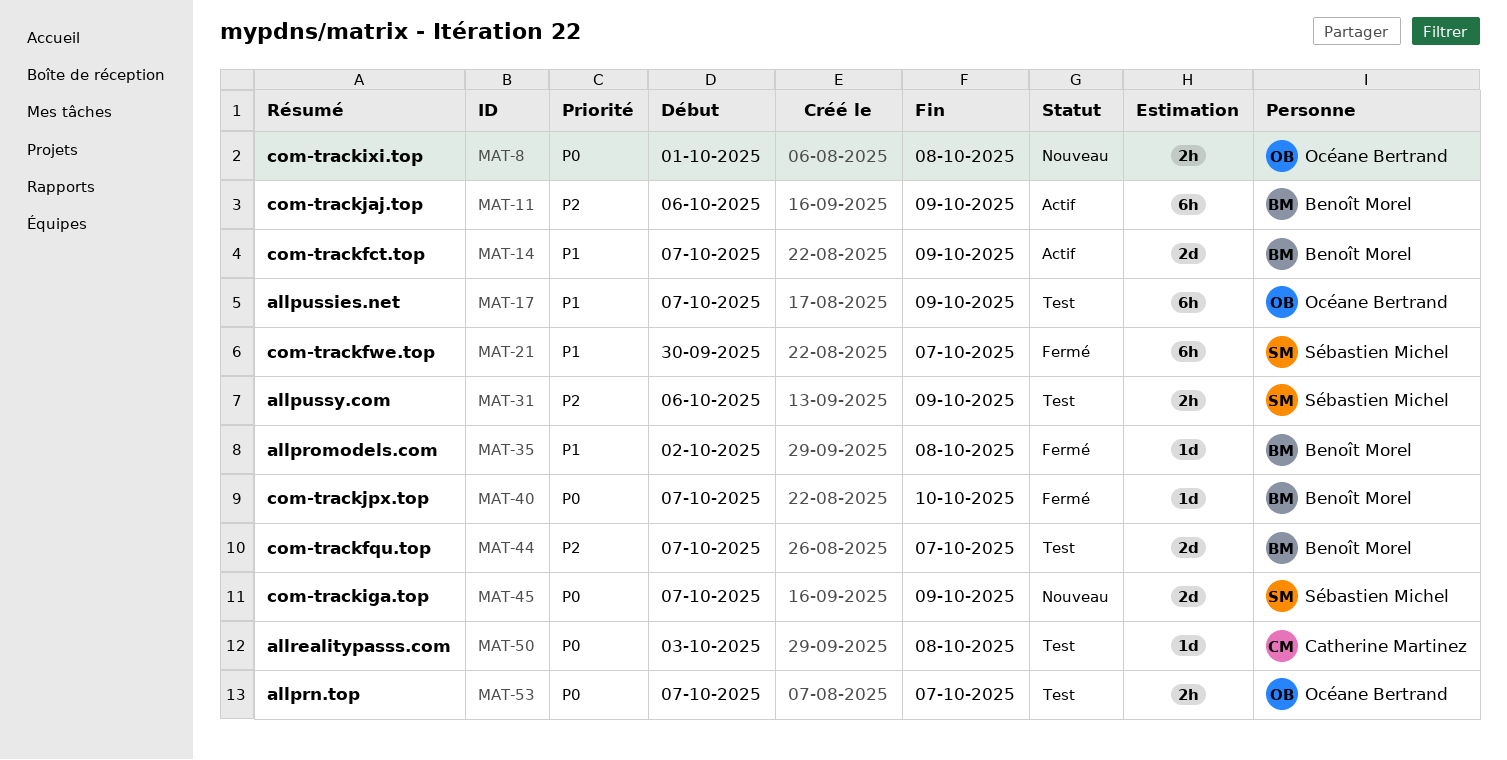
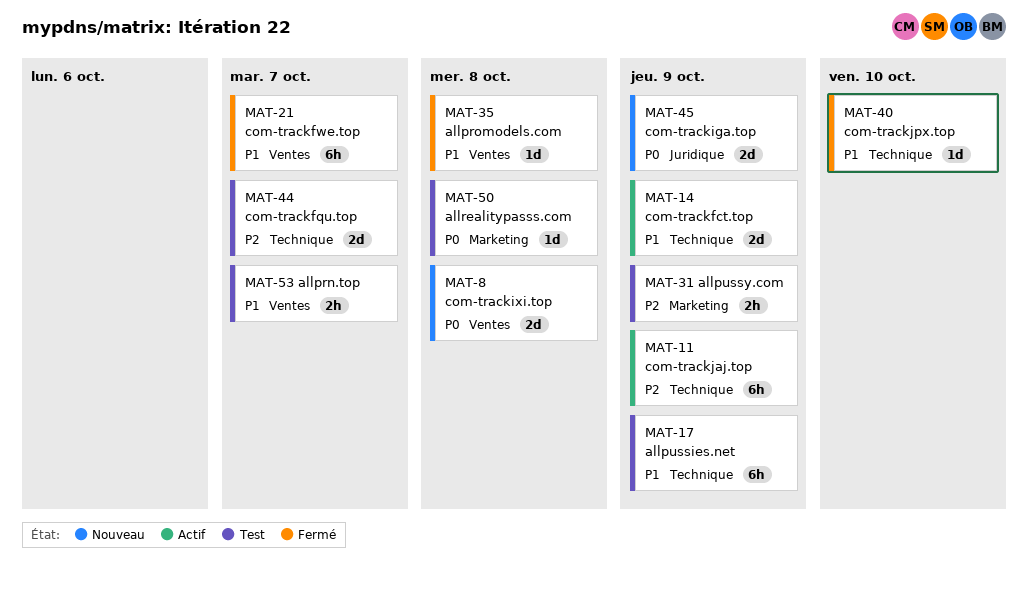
MAT-8, estimate: 2h -> 2d
MAT-40, priority: P0 -> P1
MAT-53, priority: P0 -> P1

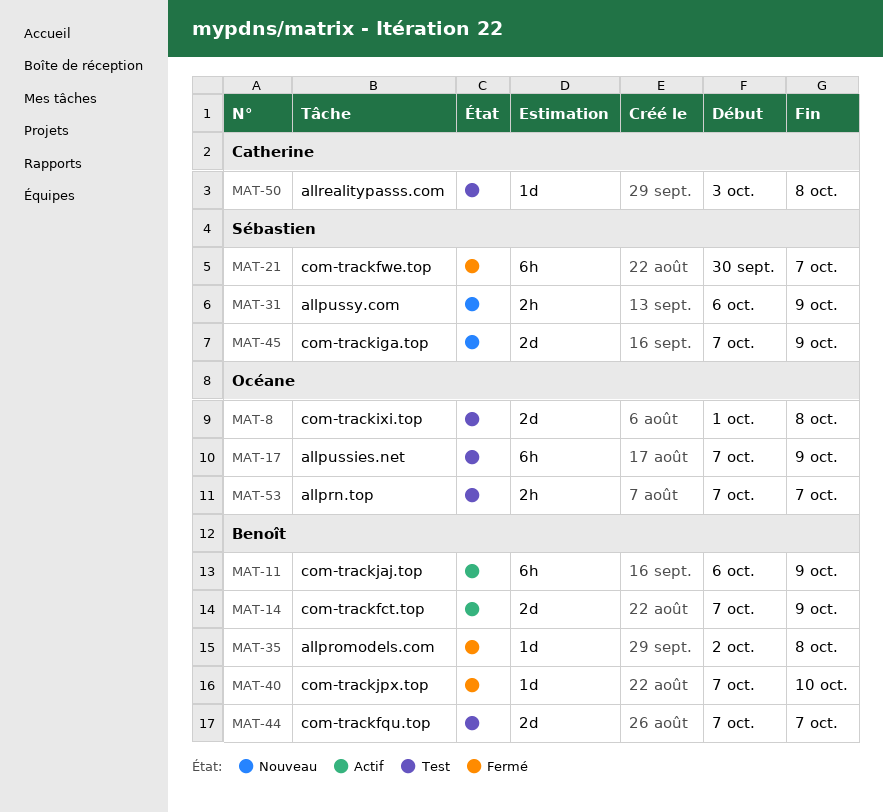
MAT-8, status: Nouveau -> Test
MAT-31, status: Test -> Nouveau

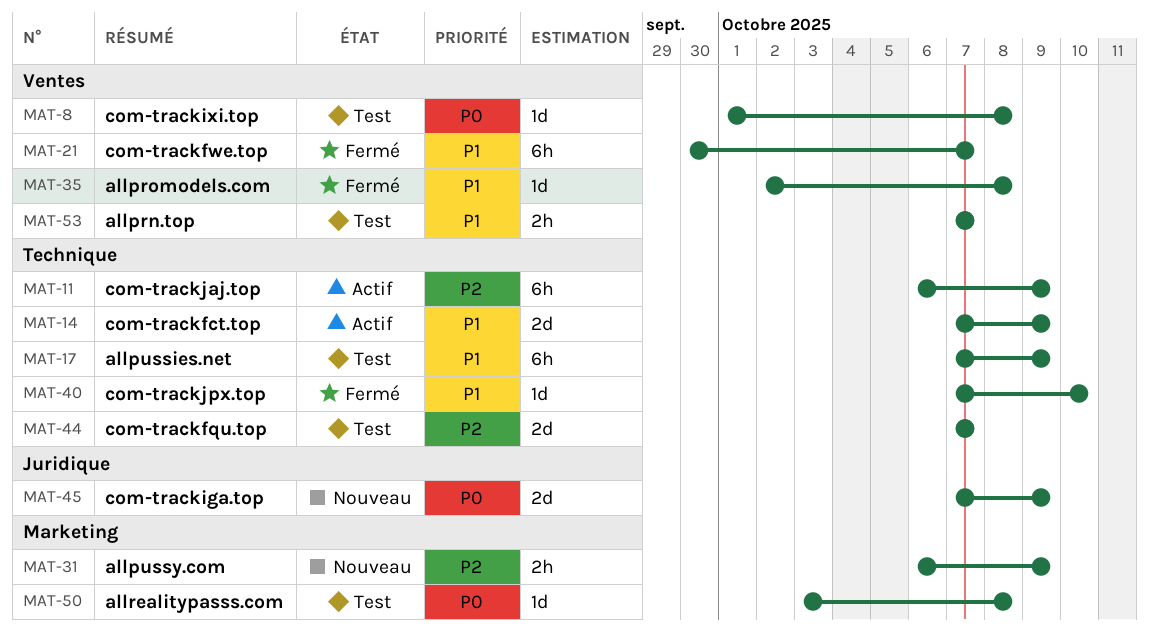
MAT-8, estimate: 2d -> 1d

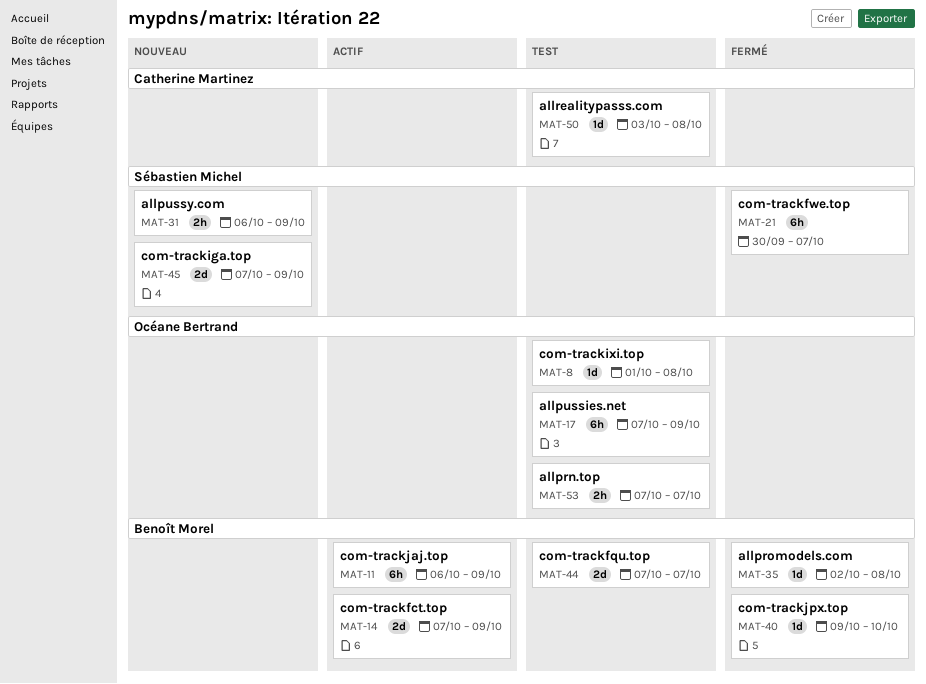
MAT-40, start: Oct 7 -> Oct 9

